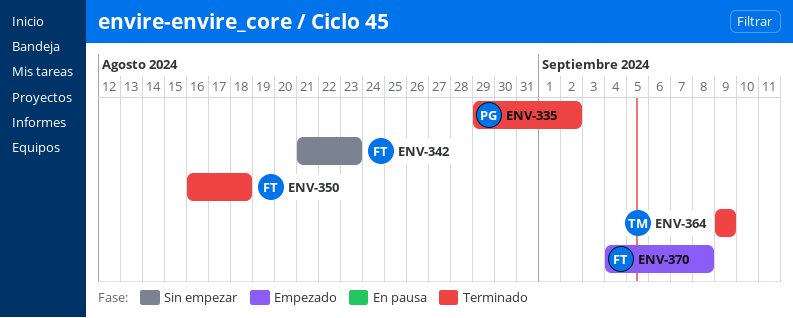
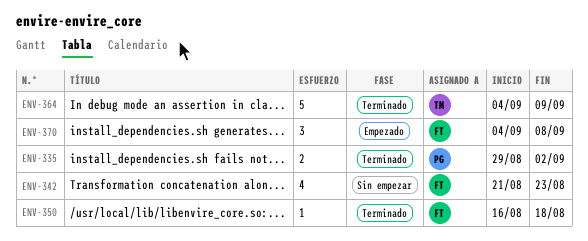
ENV-364, start: Sep 9 -> Sep 4

